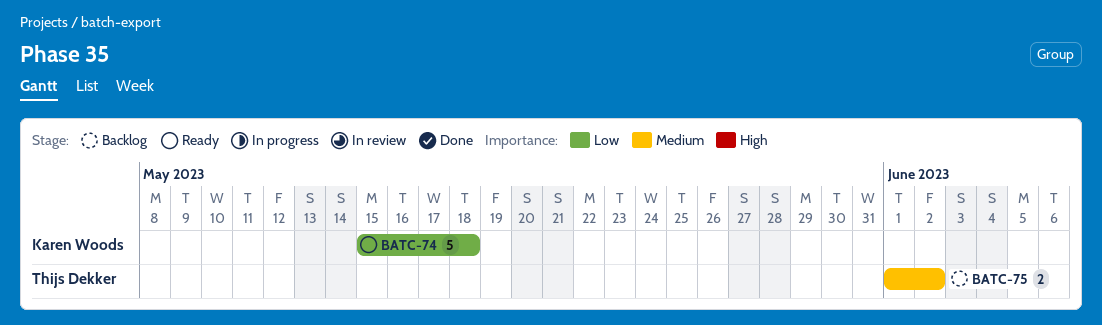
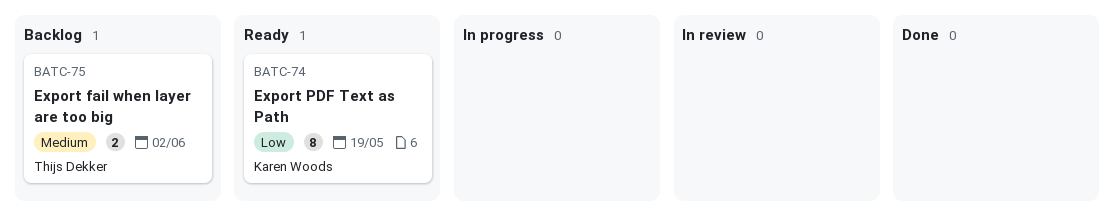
BATC-74, estimate: 5 -> 8
BATC-74, due: May 18 -> May 19

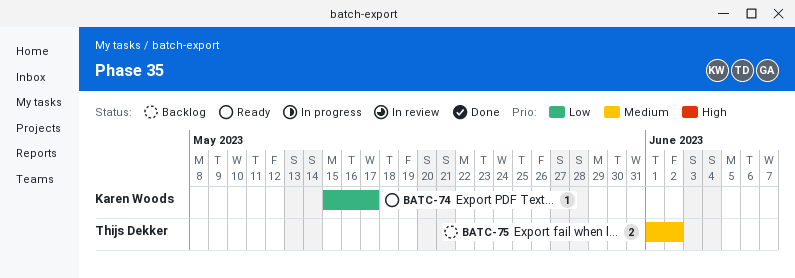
BATC-74, estimate: 8 -> 1
BATC-74, due: May 19 -> May 17

